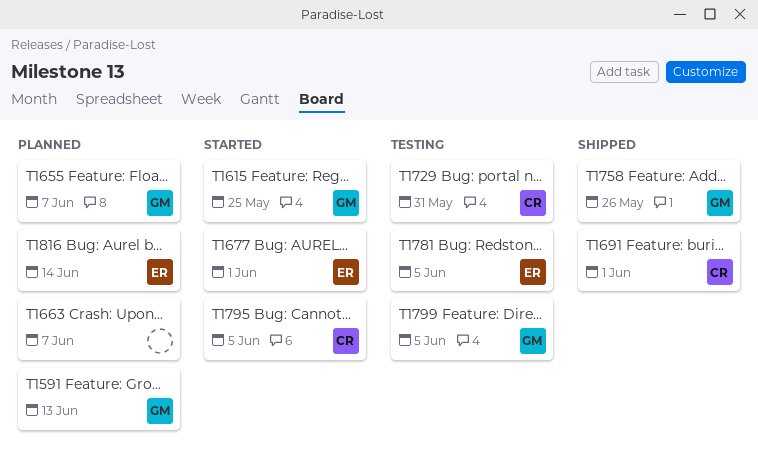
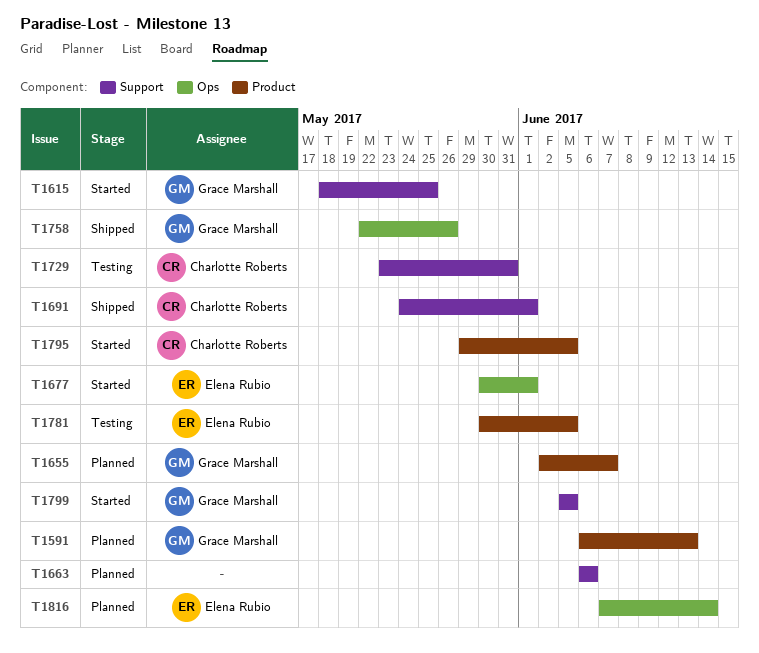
T1663, due: Jun 7 -> Jun 6
T1799, status: Testing -> Started

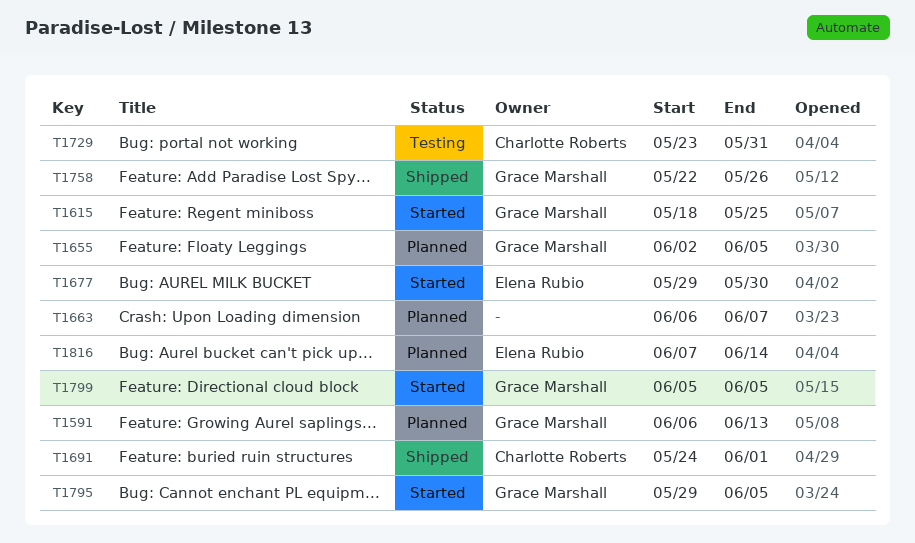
T1655, due: Jun 7 -> Jun 5
T1663, due: Jun 6 -> Jun 7
T1677, start: May 30 -> May 29
T1677, due: Jun 1 -> May 30
T1781: present -> none
T1795, owner: Charlotte Roberts -> Grace Marshall

